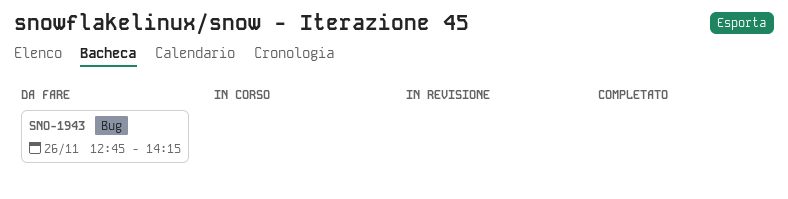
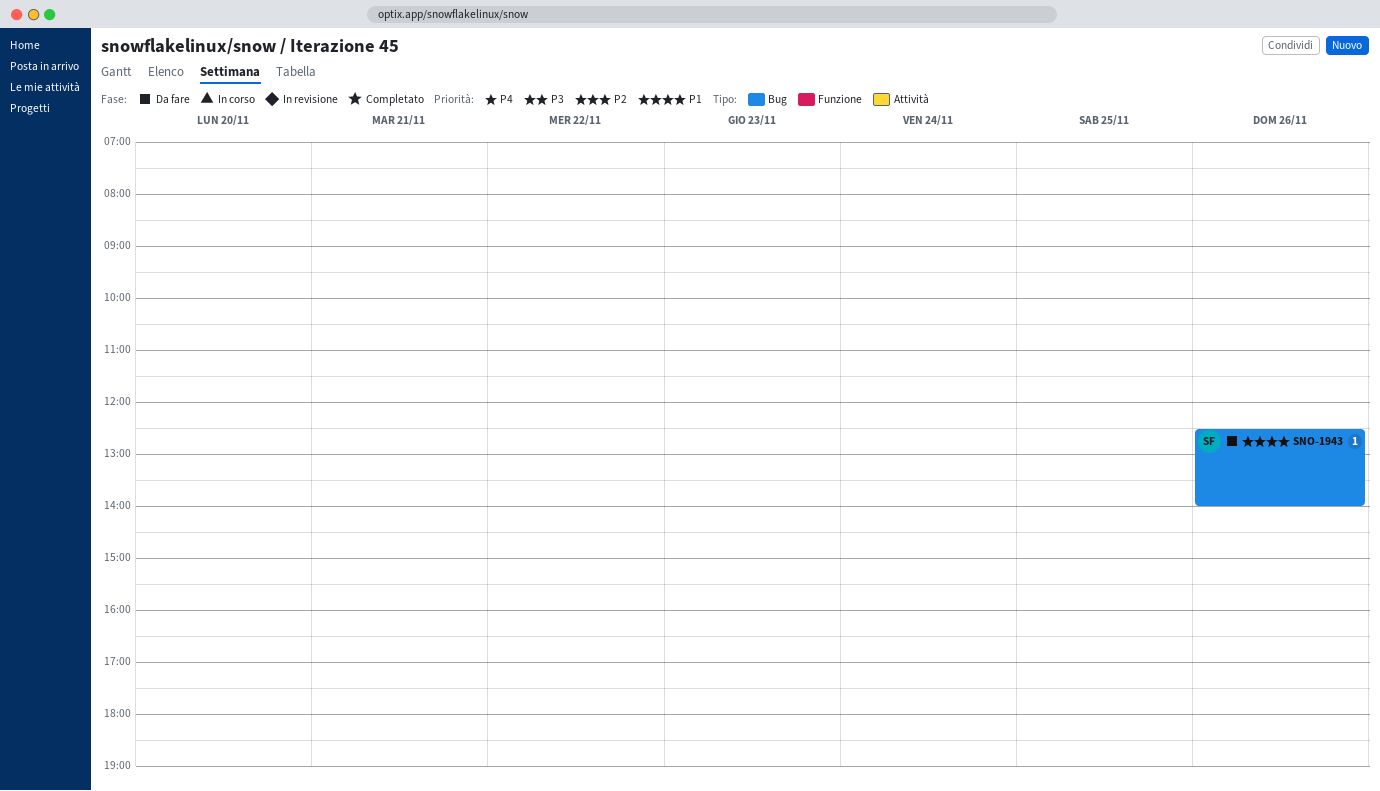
SNO-1943, begins: 12:45 -> 12:30
SNO-1943, ends: 14:15 -> 14:00

